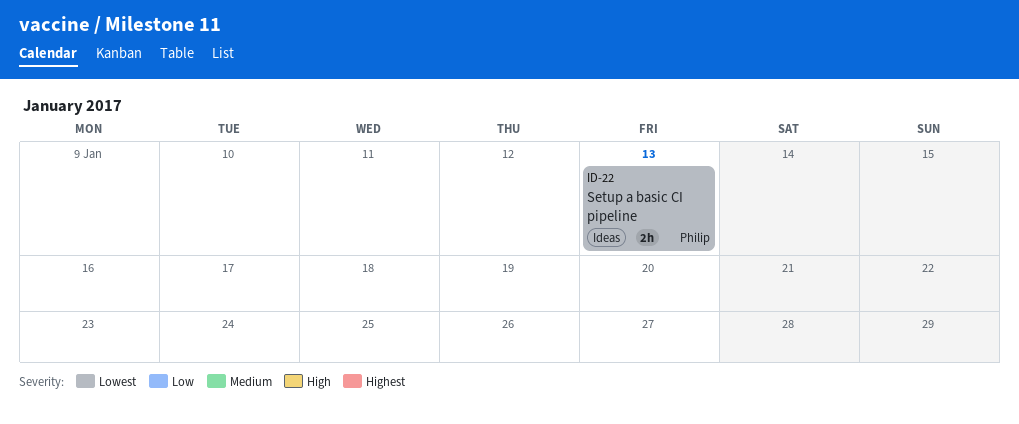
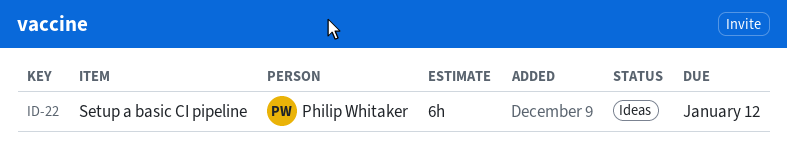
ID-22, estimate: 2h -> 6h
ID-22, due: Jan 13 -> Jan 12

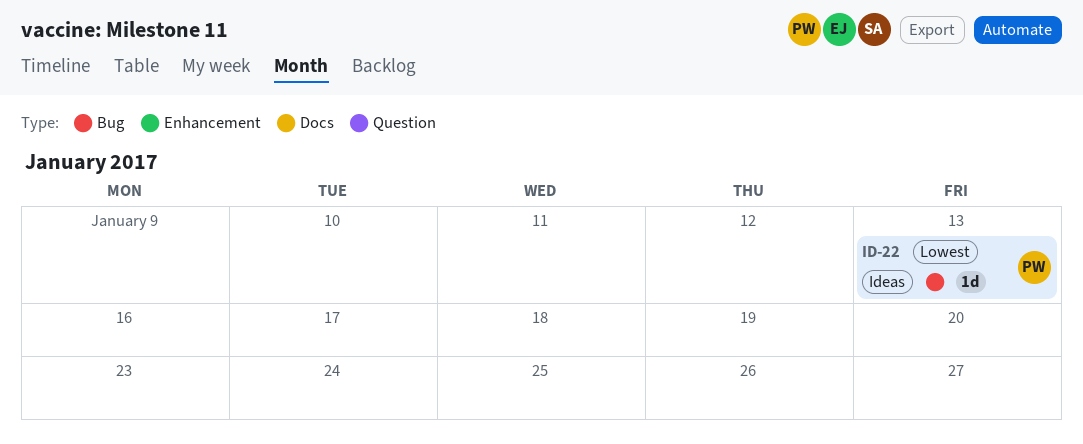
ID-22, estimate: 6h -> 1d
ID-22, due: Jan 12 -> Jan 13

